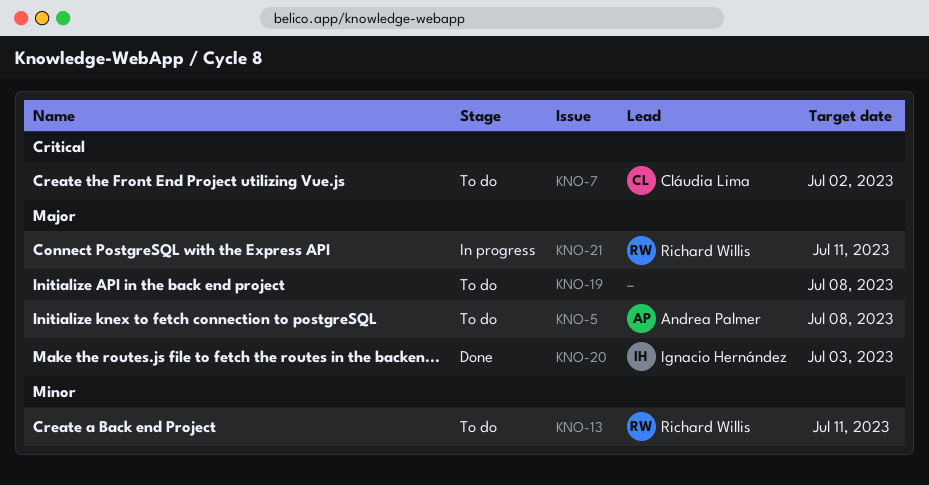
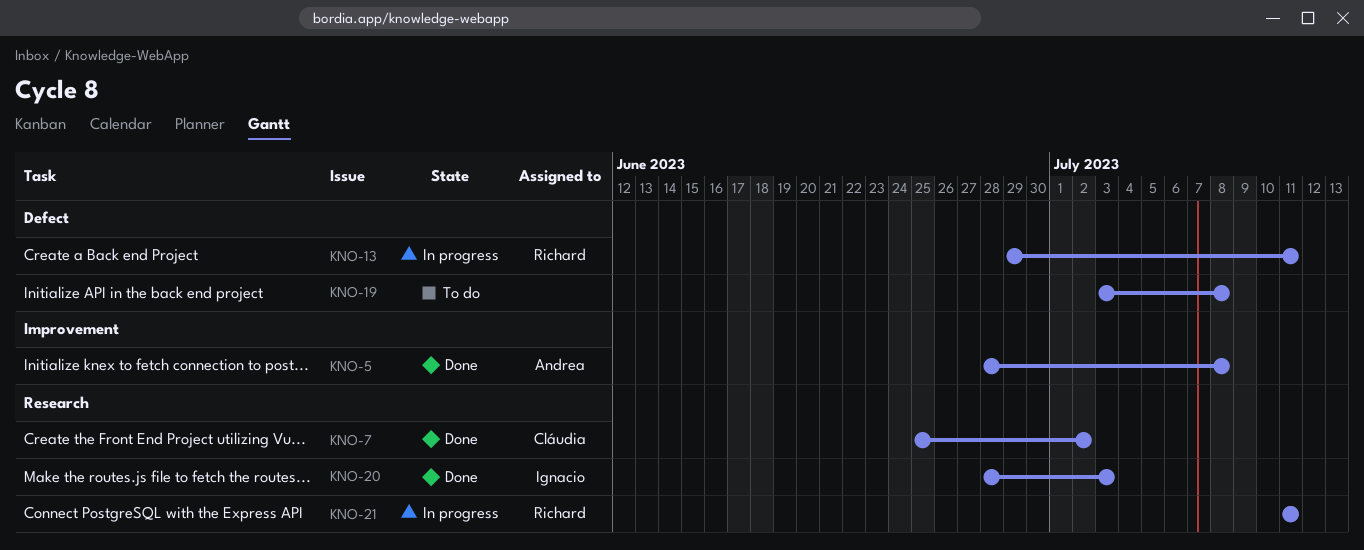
KNO-5, status: To do -> Done
KNO-7, status: To do -> Done
KNO-13, status: To do -> In progress

